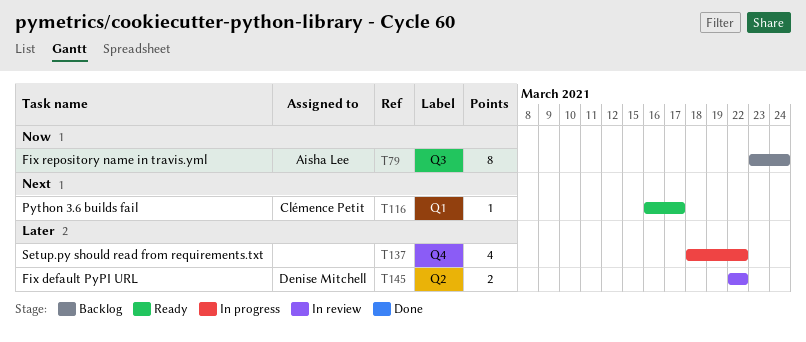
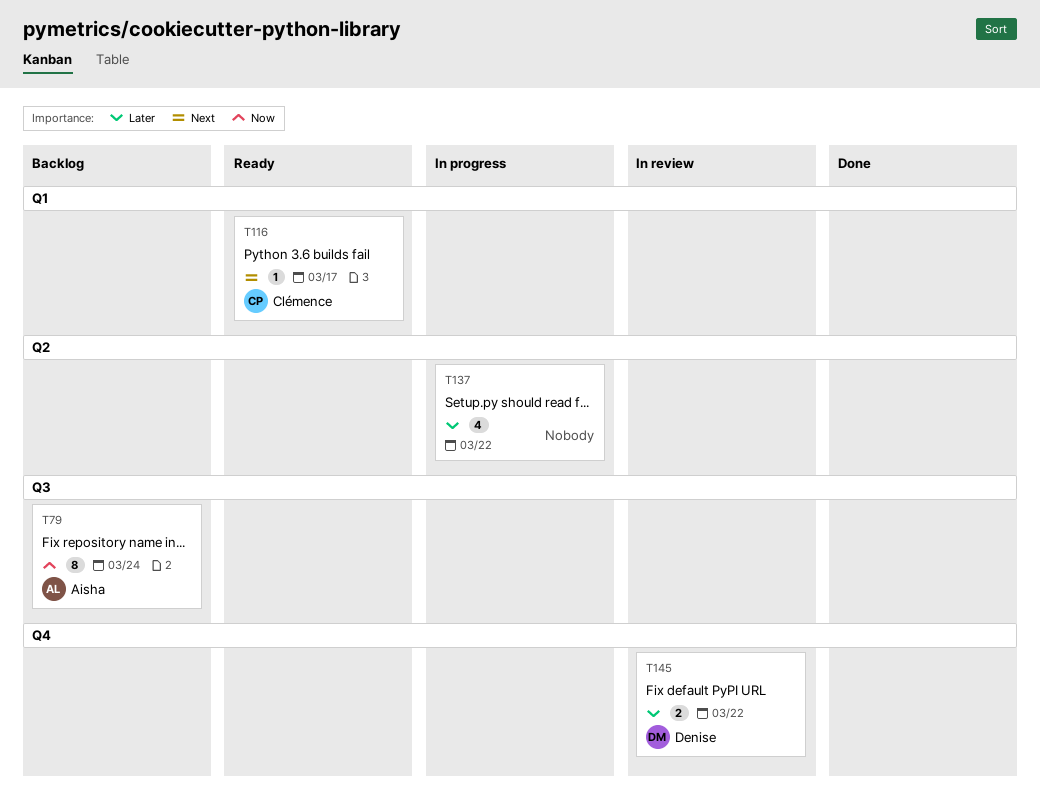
T137, label: Q4 -> Q2
T145, label: Q2 -> Q4

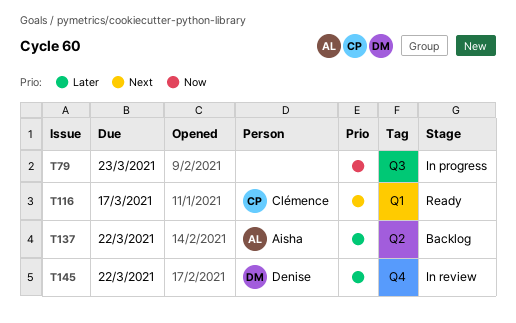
T79, status: Backlog -> In progress
T79, owner: Aisha -> none
T79, due: Mar 24 -> Mar 23
T137, status: In progress -> Backlog
T137, owner: none -> Aisha

